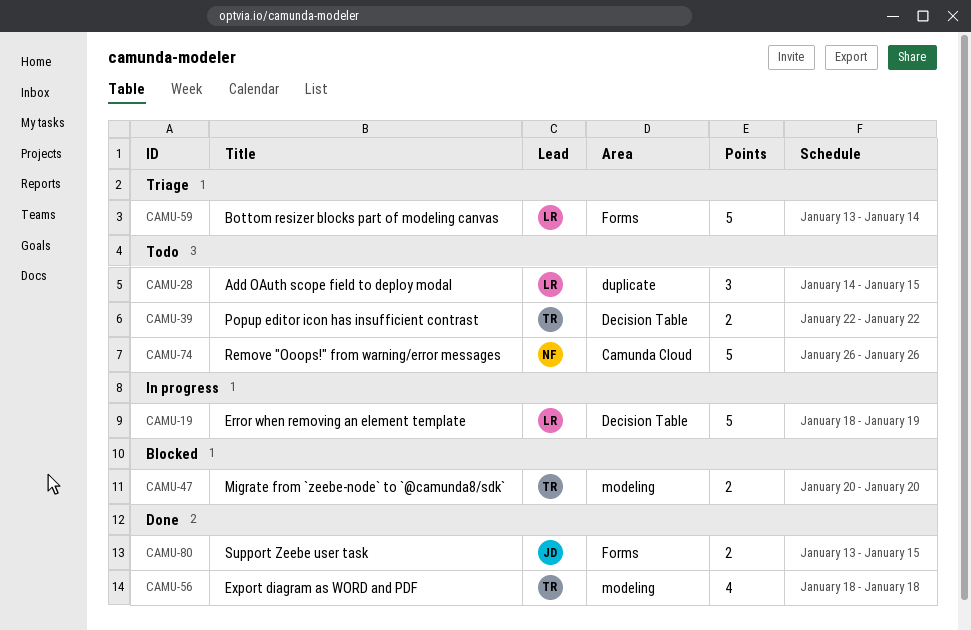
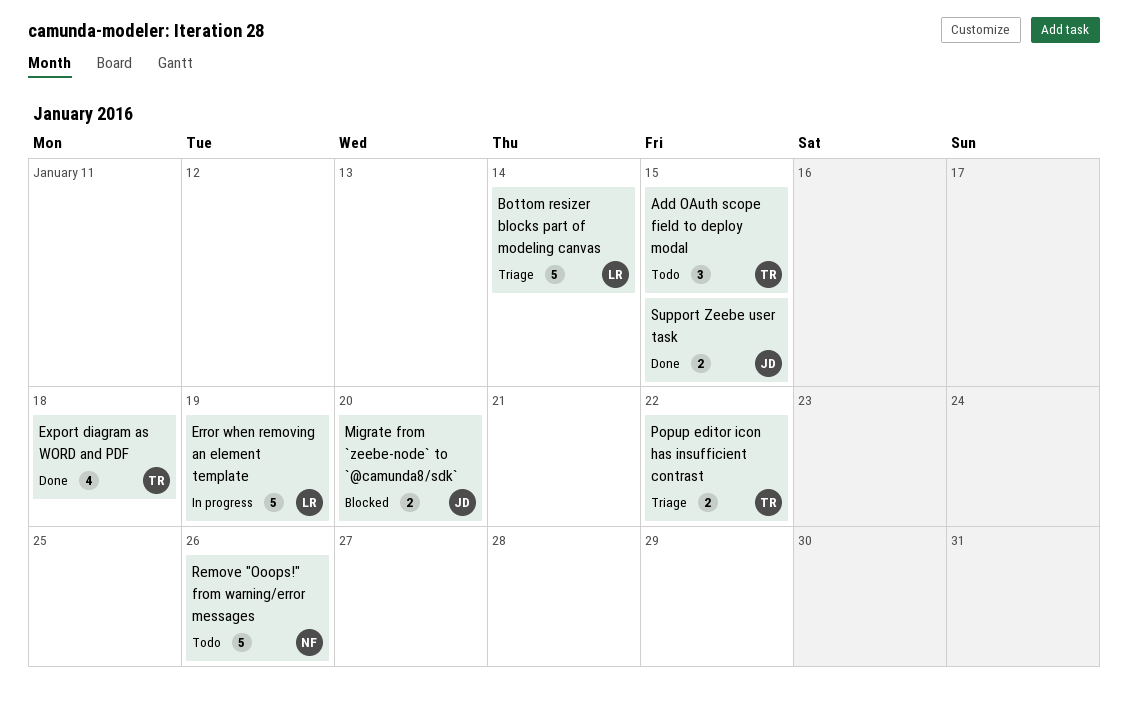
Add OAuth scope field to deploy modal, owner: LR -> TR
Migrate from `zeebe-node` to `@camunda8/sdk`, owner: TR -> JD
Popup editor icon has insufficient contrast, status: Todo -> Triage

